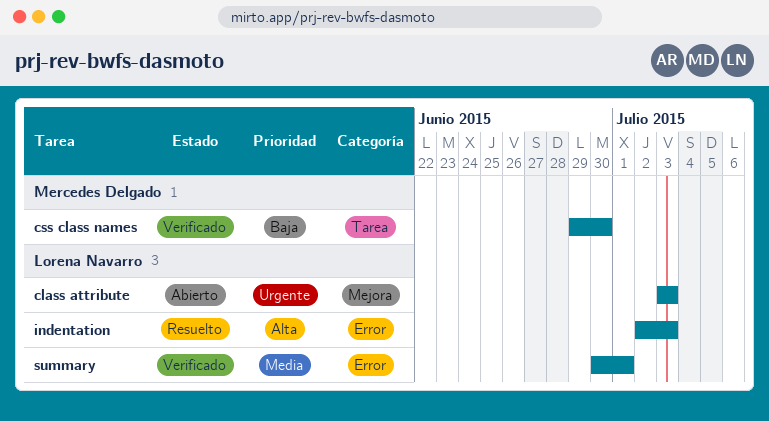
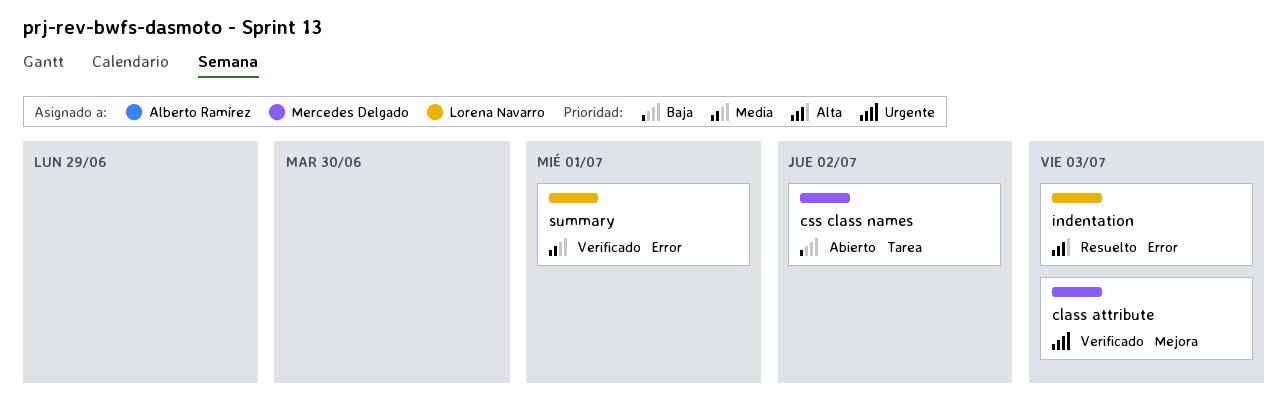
class attribute, status: Abierto -> Verificado
class attribute, owner: Lorena Navarro -> Mercedes Delgado
css class names, status: Verificado -> Abierto
css class names, due: Jun 30 -> Jul 2

